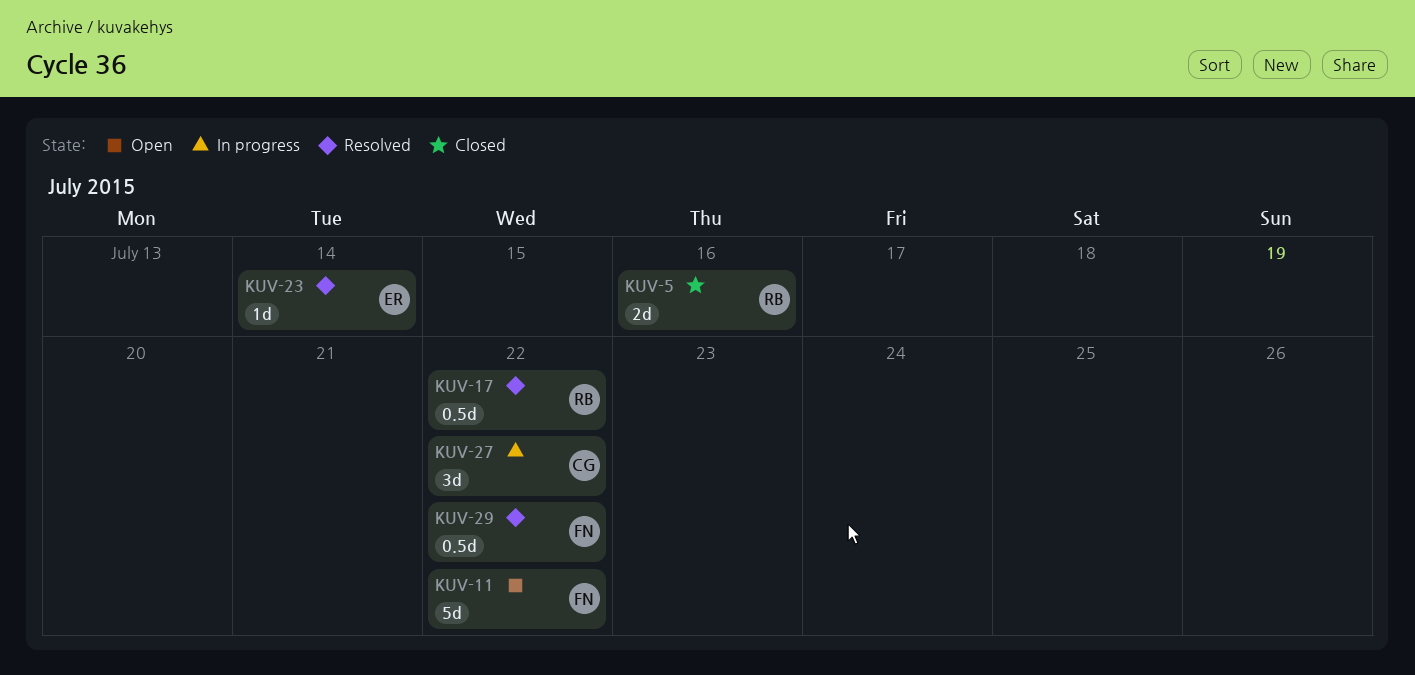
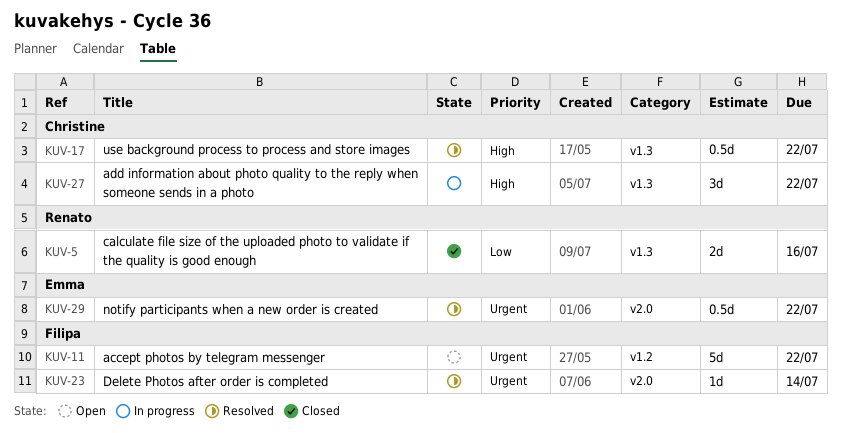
KUV-17, owner: Renato -> Christine
KUV-23, owner: Emma -> Filipa
KUV-29, owner: Filipa -> Emma

